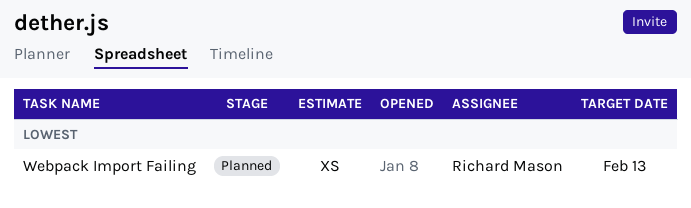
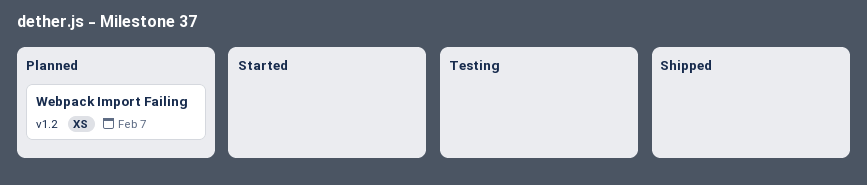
Webpack Import Failing, due: Feb 13 -> Feb 7

